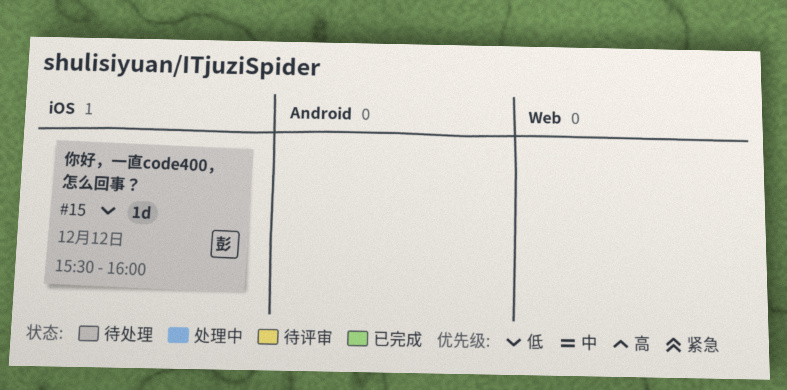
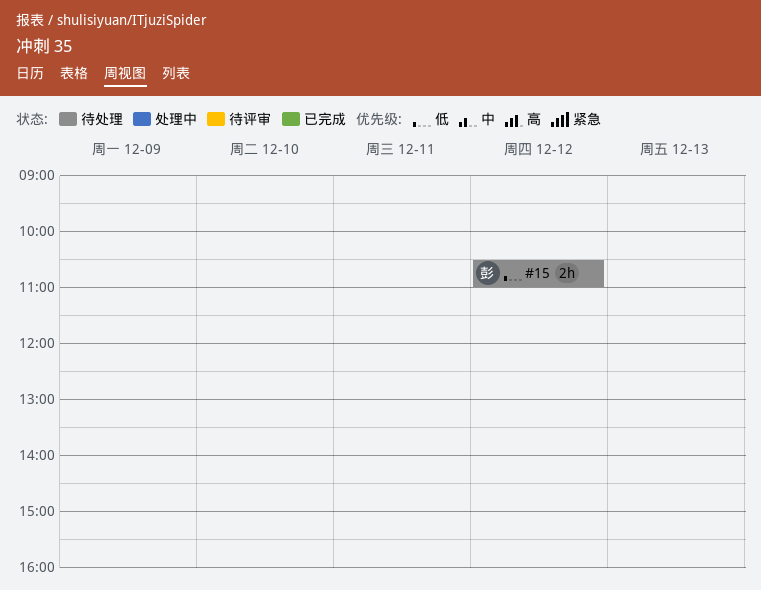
#15, estimate: 1d -> 2h
#15, begins: 15:30 -> 10:30
#15, ends: 16:00 -> 11:00

